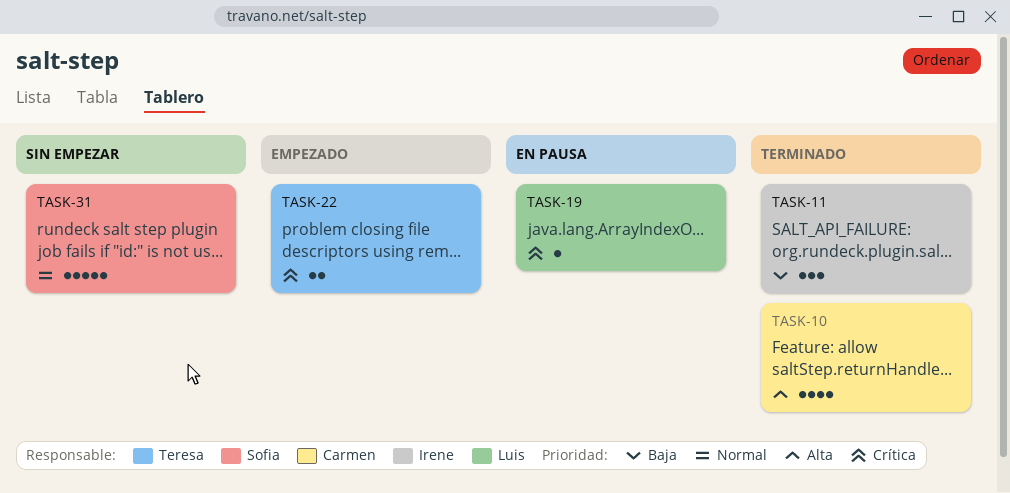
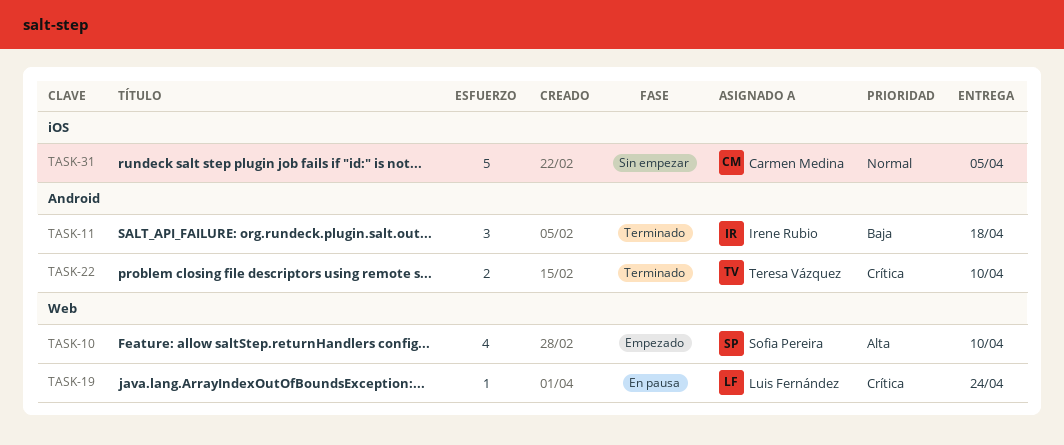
TASK-10, status: Terminado -> Empezado
TASK-10, owner: Carmen Medina -> Sofia Pereira
TASK-22, status: Empezado -> Terminado
TASK-31, owner: Sofia Pereira -> Carmen Medina

